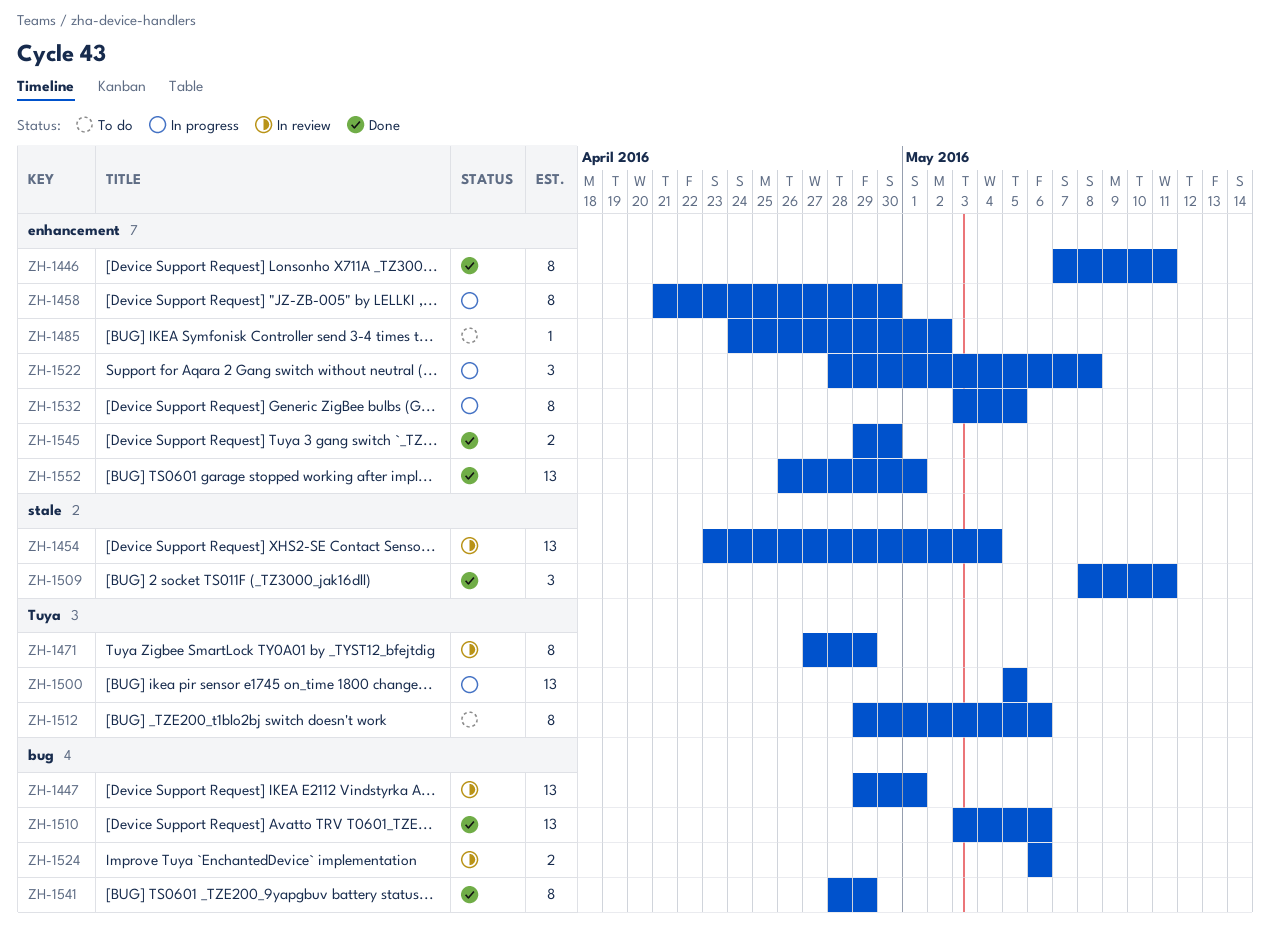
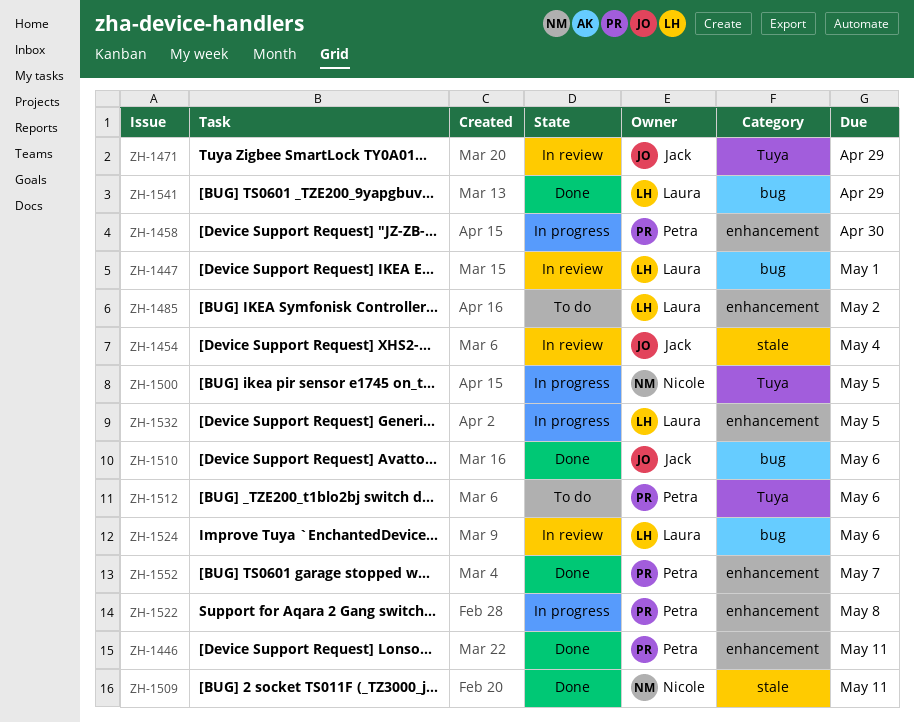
ZH-1545: present -> none
ZH-1552, due: May 1 -> May 7

